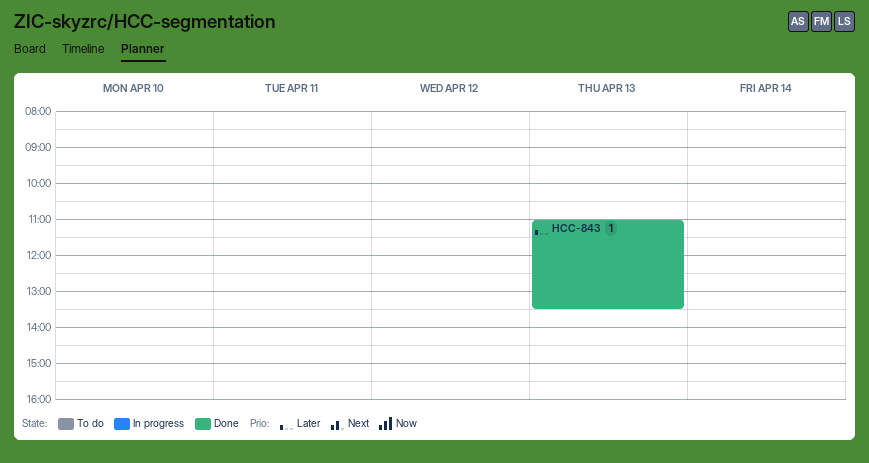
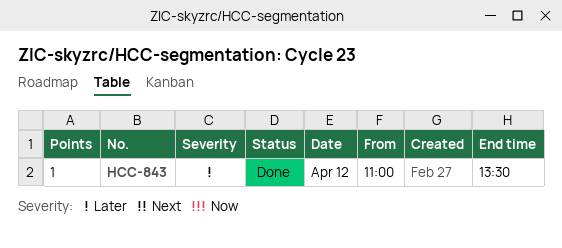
HCC-843, day: Apr 13 -> Apr 12

